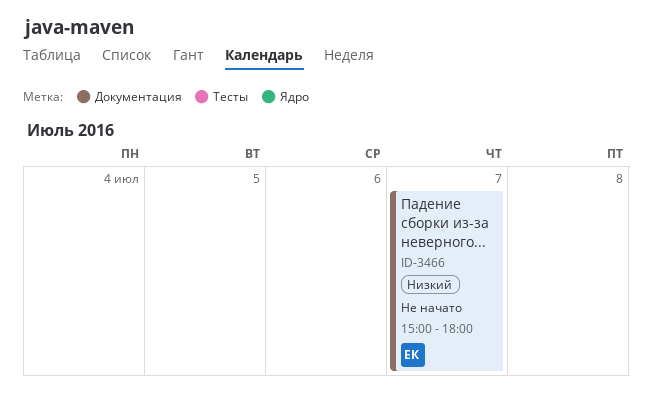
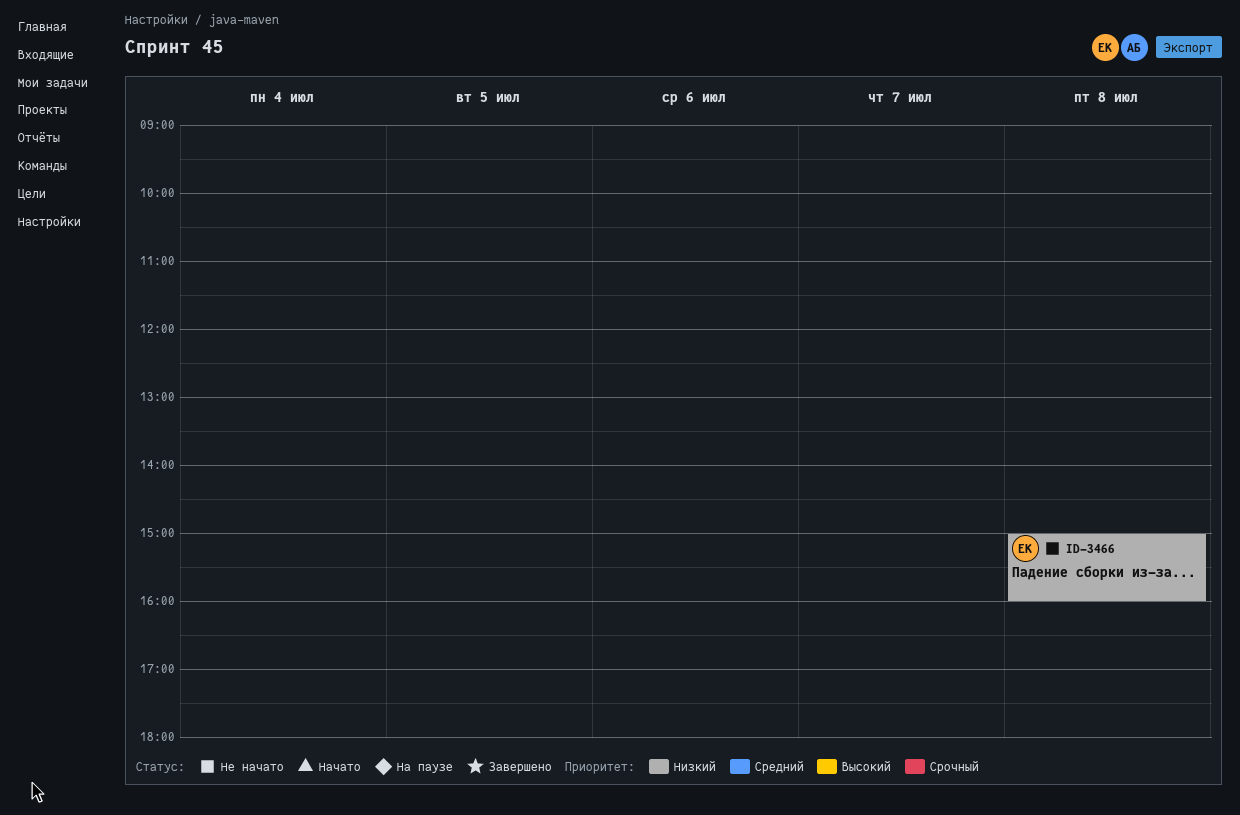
ID-3466, day: Jul 7 -> Jul 8
ID-3466, ends: 18:00 -> 16:00

